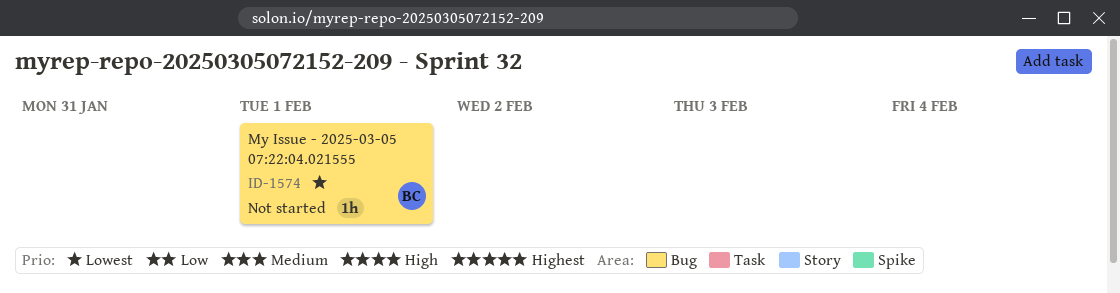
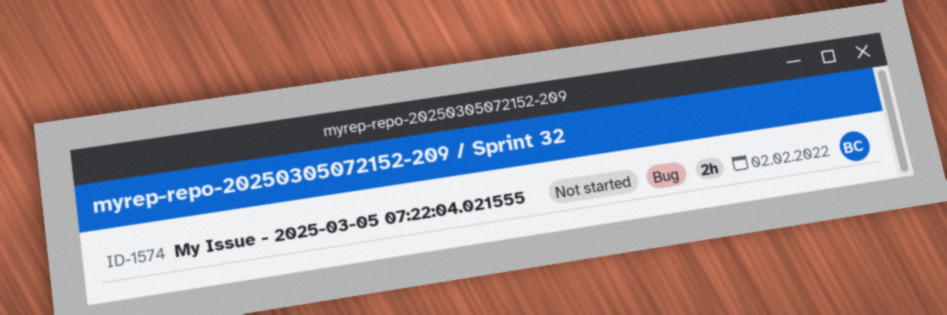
ID-1574, estimate: 1h -> 2h
ID-1574, due: Feb 1 -> Feb 2

